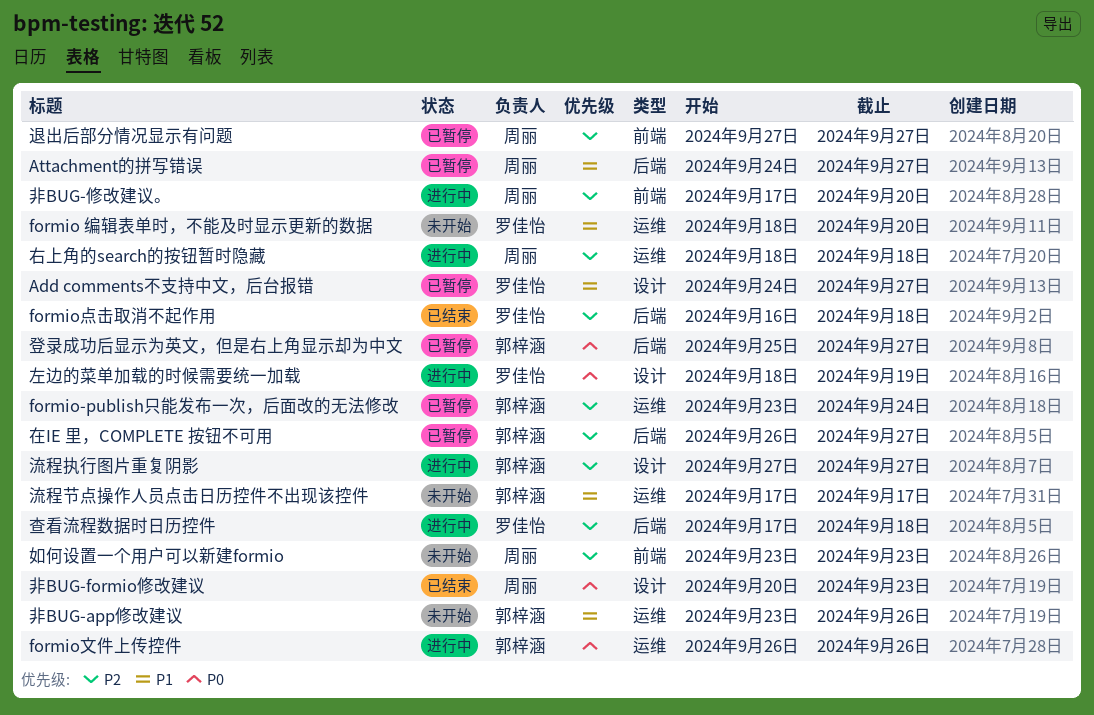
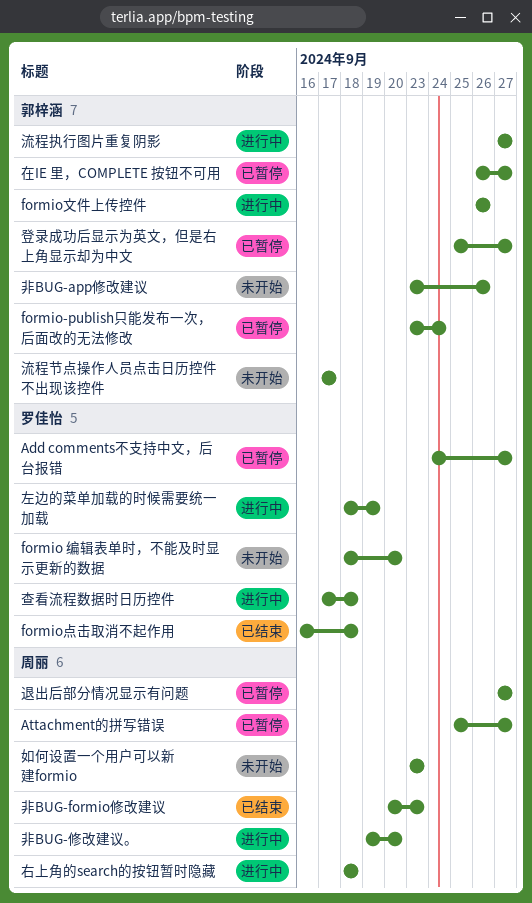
Attachment的拼写错误, start: Sep 24 -> Sep 25
非BUG-修改建议。, start: Sep 17 -> Sep 19

